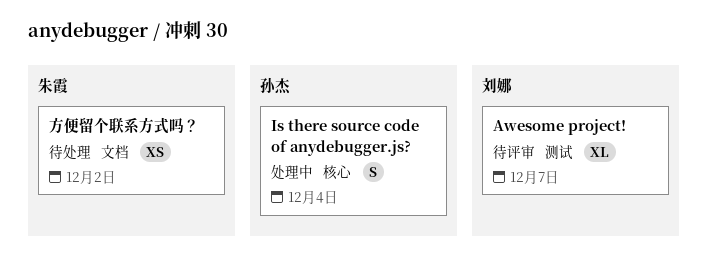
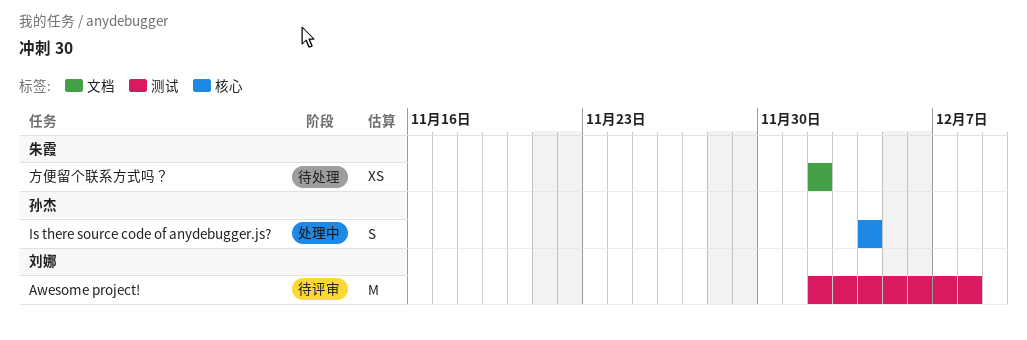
Awesome project!, estimate: XL -> M
Awesome project!, due: Dec 7 -> Dec 8

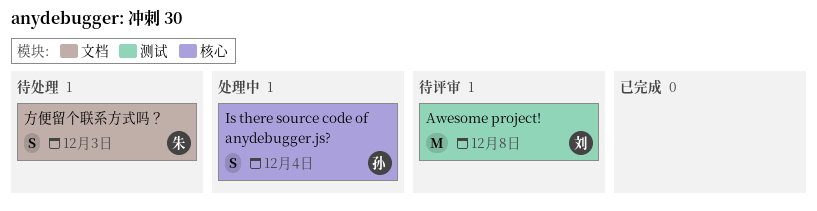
方便留个联系方式吗？, estimate: XS -> S
方便留个联系方式吗？, due: Dec 2 -> Dec 3

